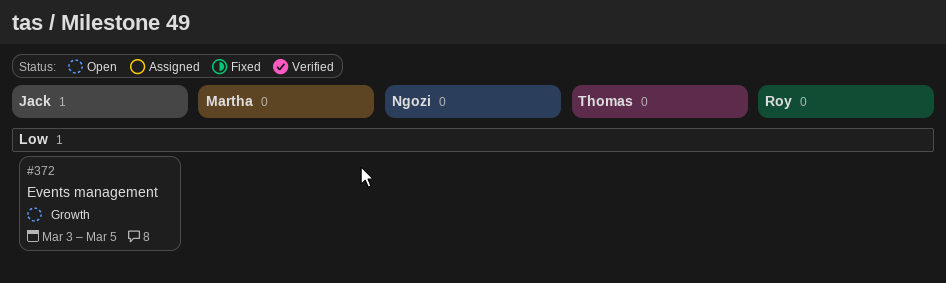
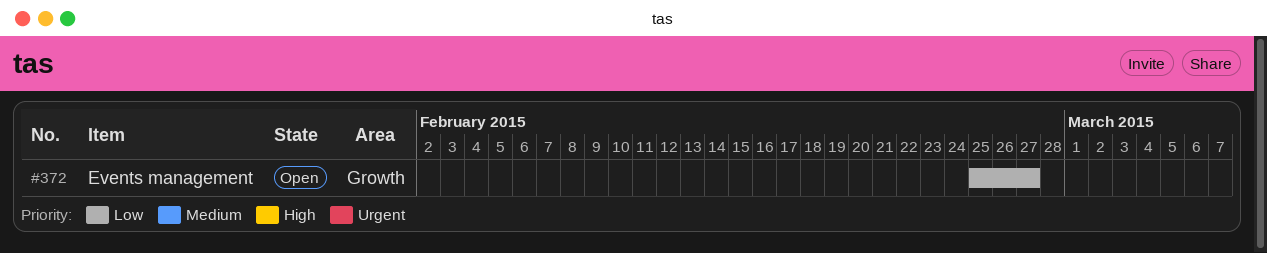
#372, start: Mar 3 -> Feb 25
#372, due: Mar 5 -> Feb 27

